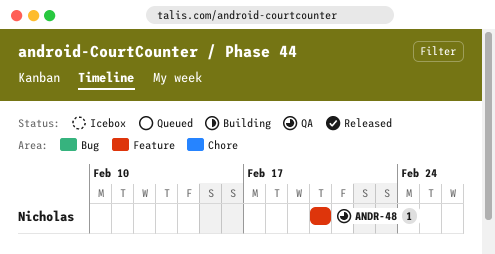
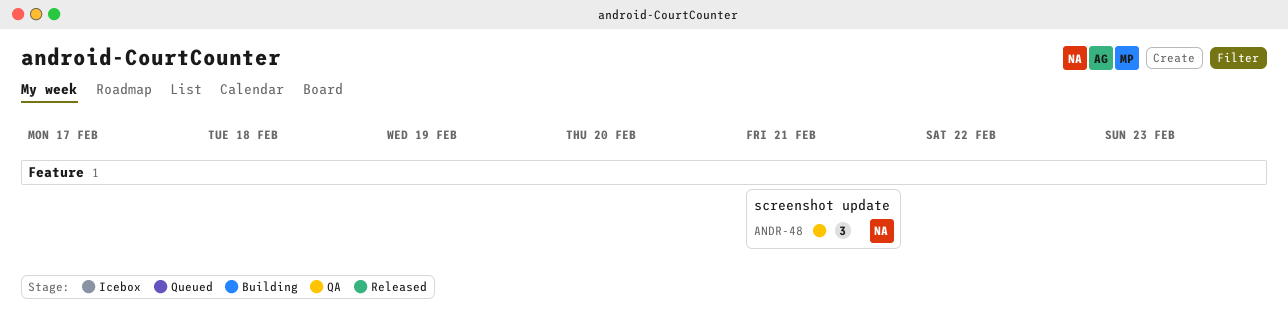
ANDR-48, estimate: 1 -> 3
ANDR-48, due: Feb 20 -> Feb 21

